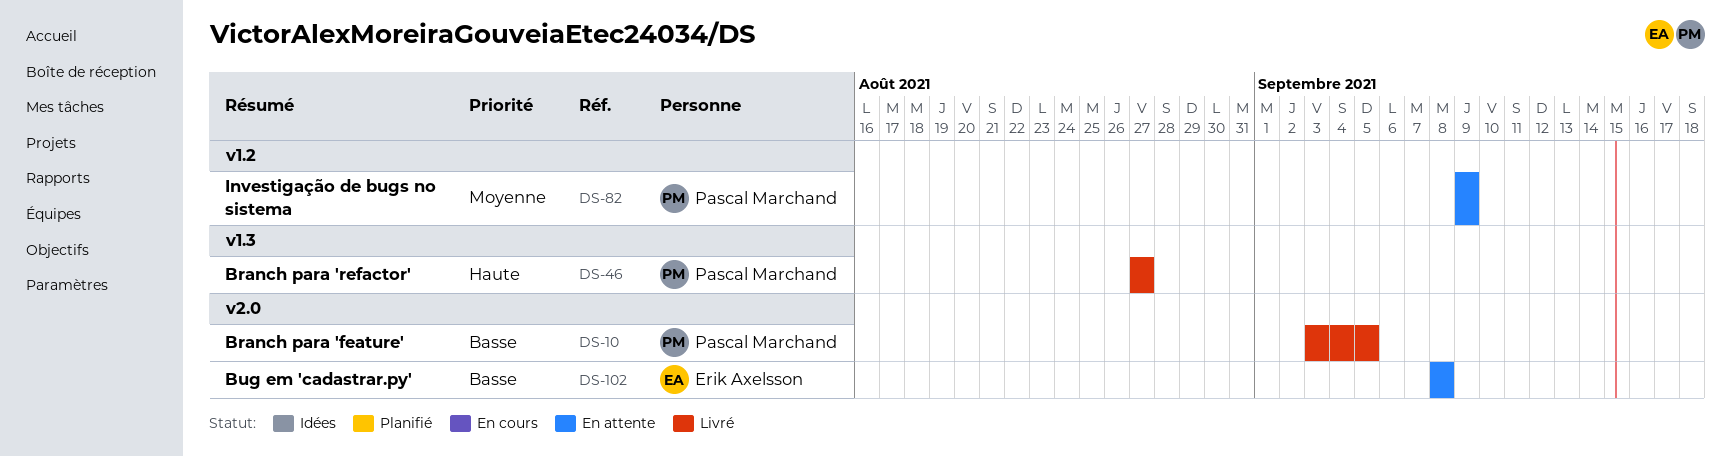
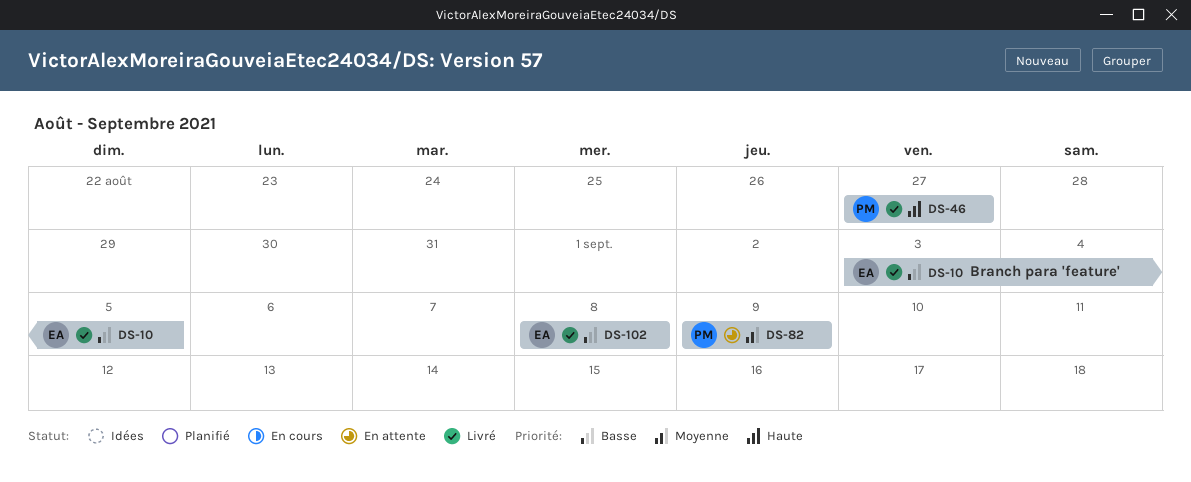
DS-10, owner: Pascal Marchand -> Erik Axelsson
DS-102, status: En attente -> Livré

